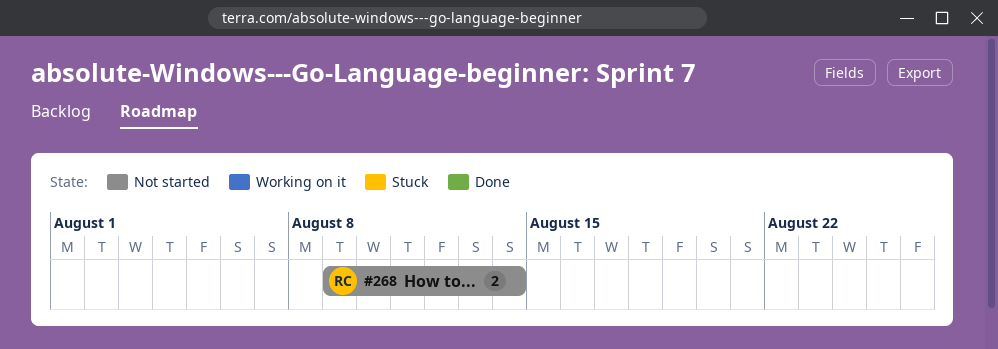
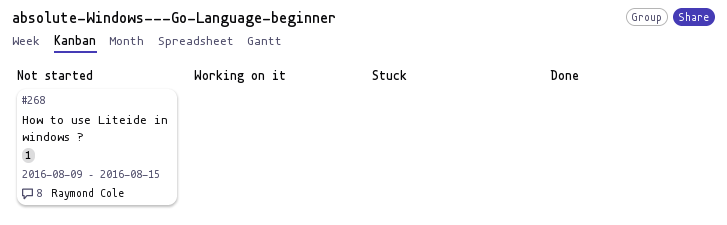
#268, estimate: 2 -> 1
#268, due: Aug 14 -> Aug 15

